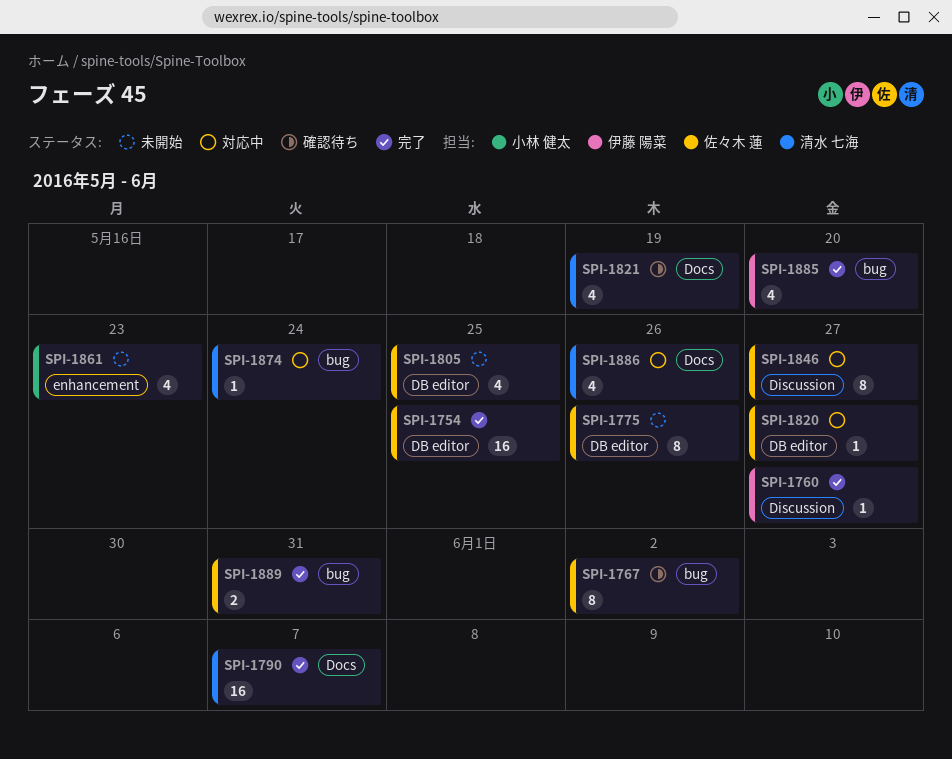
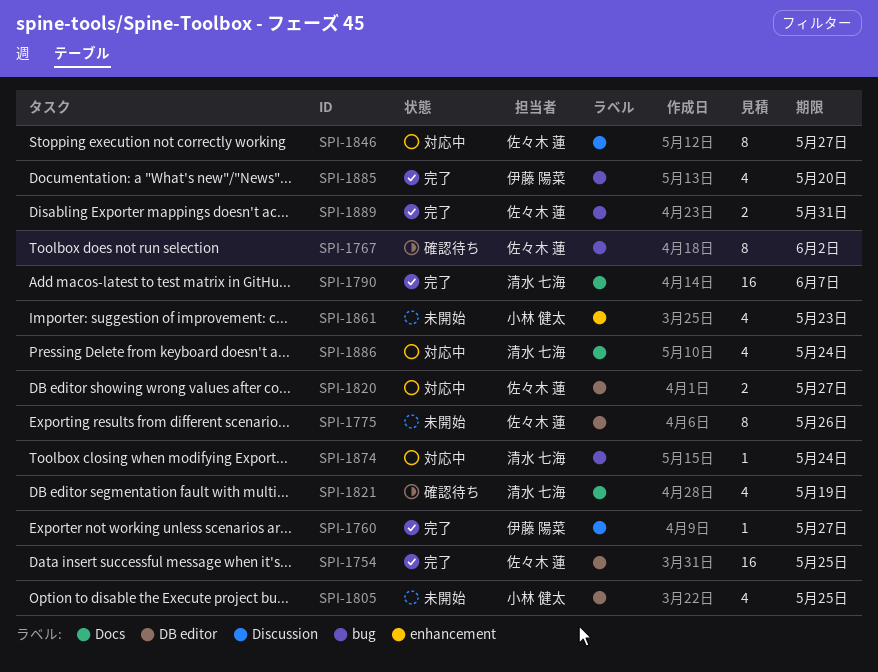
SPI-1805, owner: 佐々木 蓮 -> 小林 健太
SPI-1820, estimate: 1 -> 2
SPI-1886, due: May 26 -> May 24

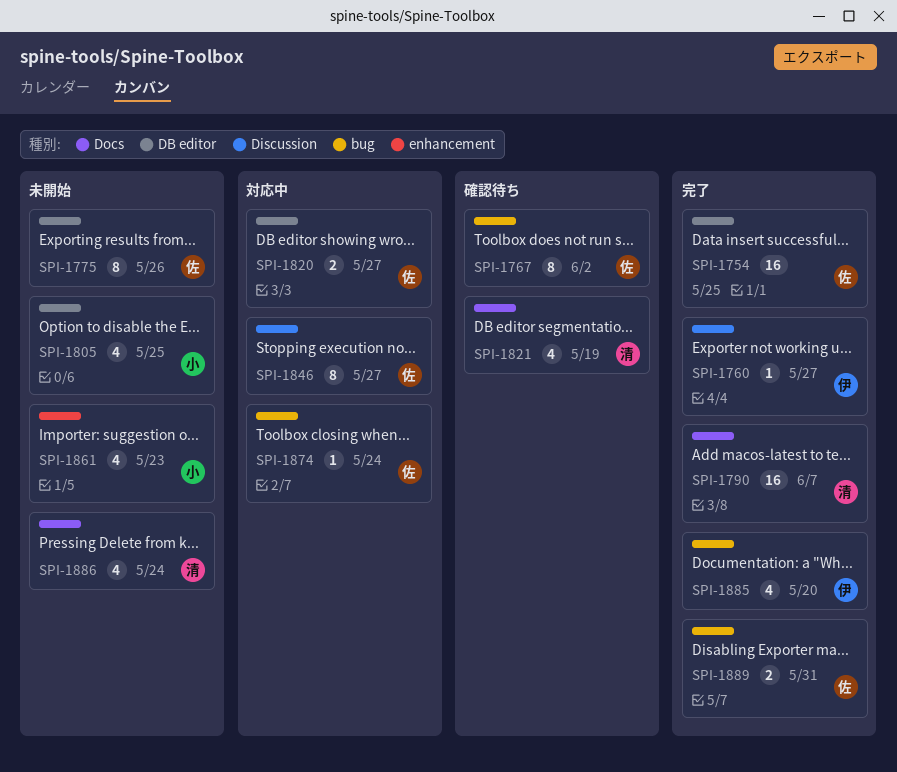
SPI-1874, owner: 清水 七海 -> 佐々木 蓮
SPI-1886, status: 対応中 -> 未開始

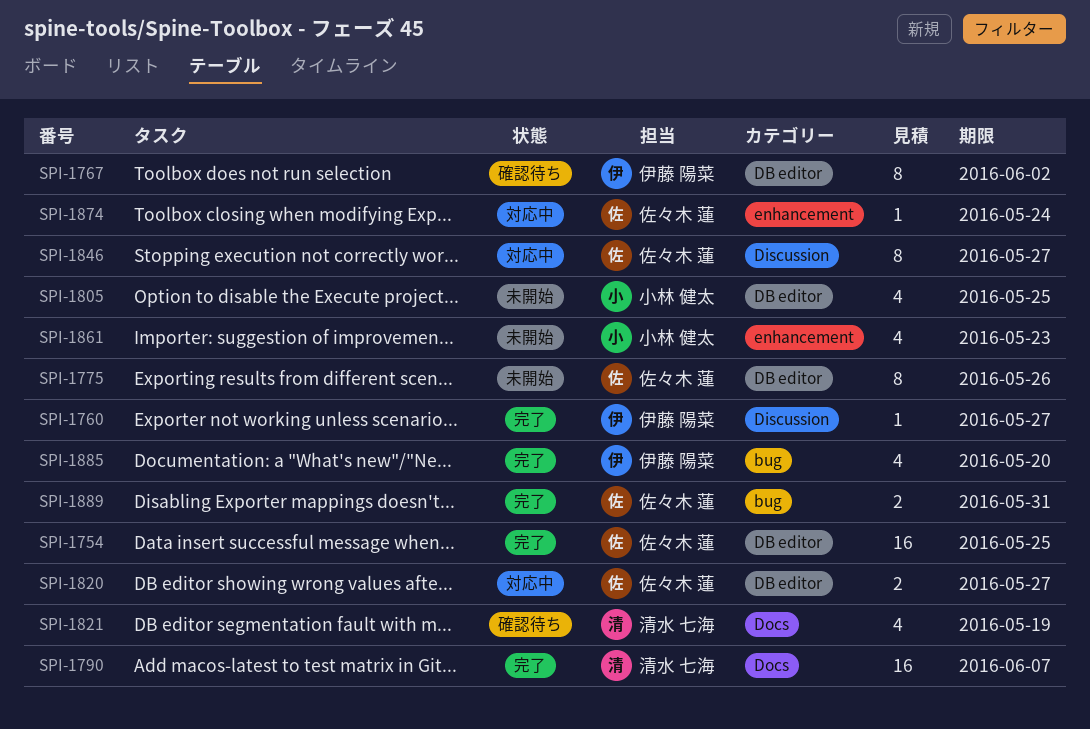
SPI-1767, owner: 佐々木 蓮 -> 伊藤 陽菜
SPI-1767, label: bug -> DB editor
SPI-1874, label: bug -> enhancement
SPI-1886: present -> none

